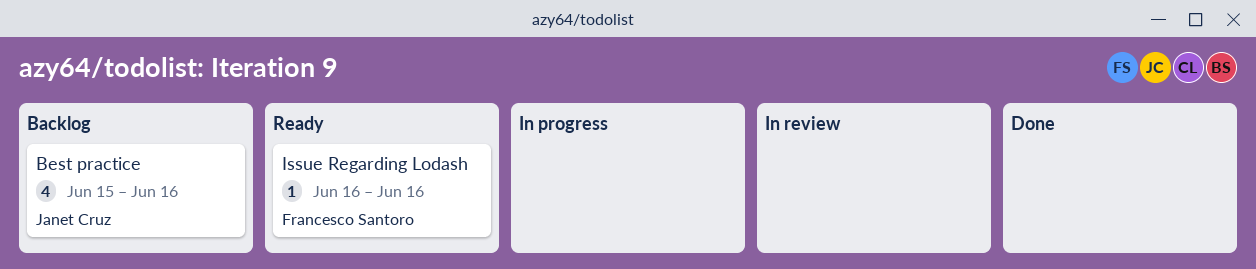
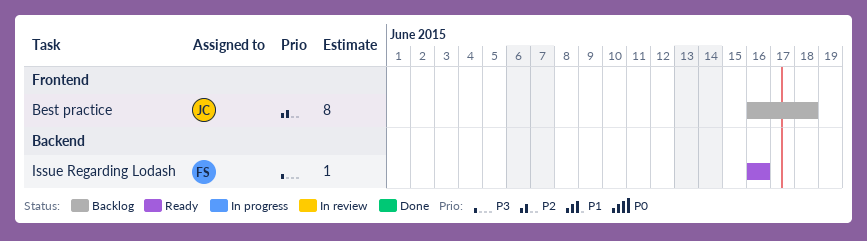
Best practice, estimate: 4 -> 8
Best practice, start: Jun 15 -> Jun 16
Best practice, due: Jun 16 -> Jun 18

